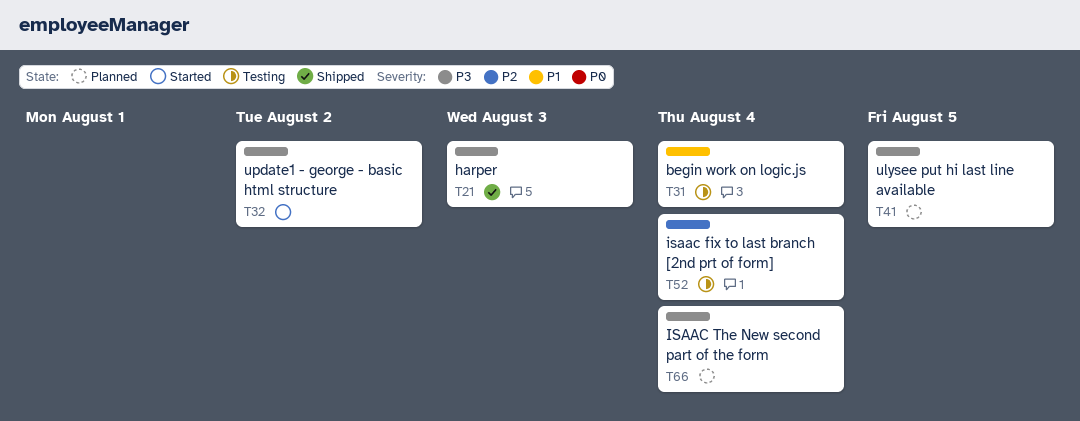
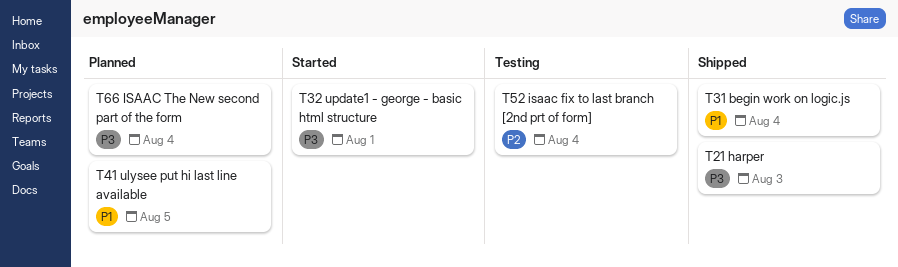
T31, status: Testing -> Shipped
T32, due: Aug 2 -> Aug 1
T41, priority: P3 -> P1

